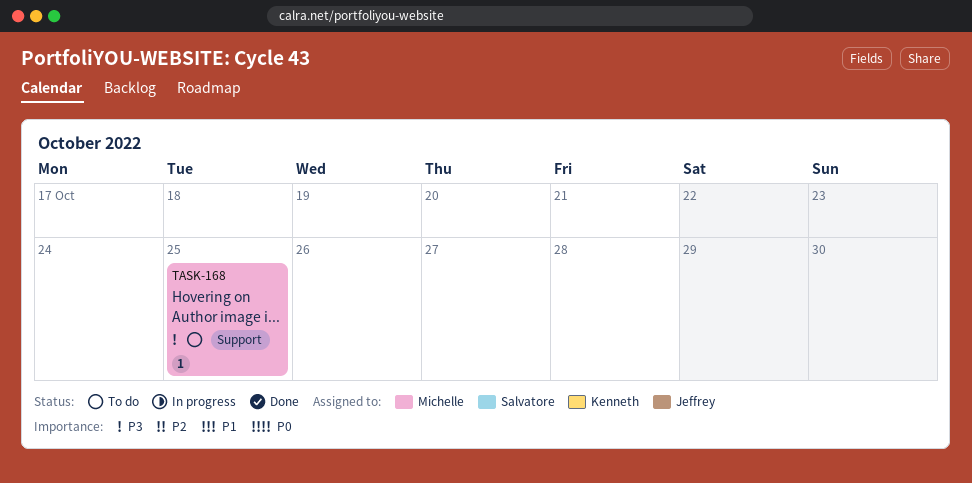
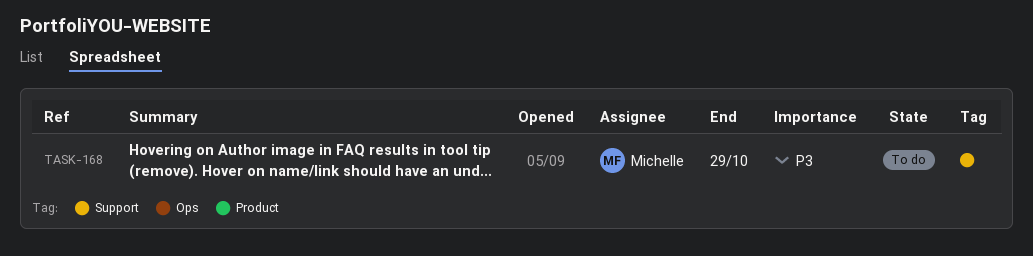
TASK-168, due: Oct 25 -> Oct 29

